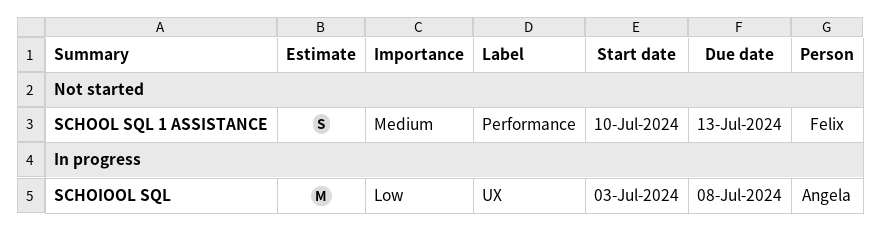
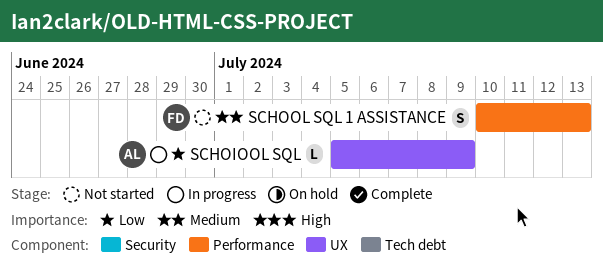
SCHOIOOL SQL, estimate: M -> L
SCHOIOOL SQL, start: Jul 3 -> Jul 5
SCHOIOOL SQL, due: Jul 8 -> Jul 9

